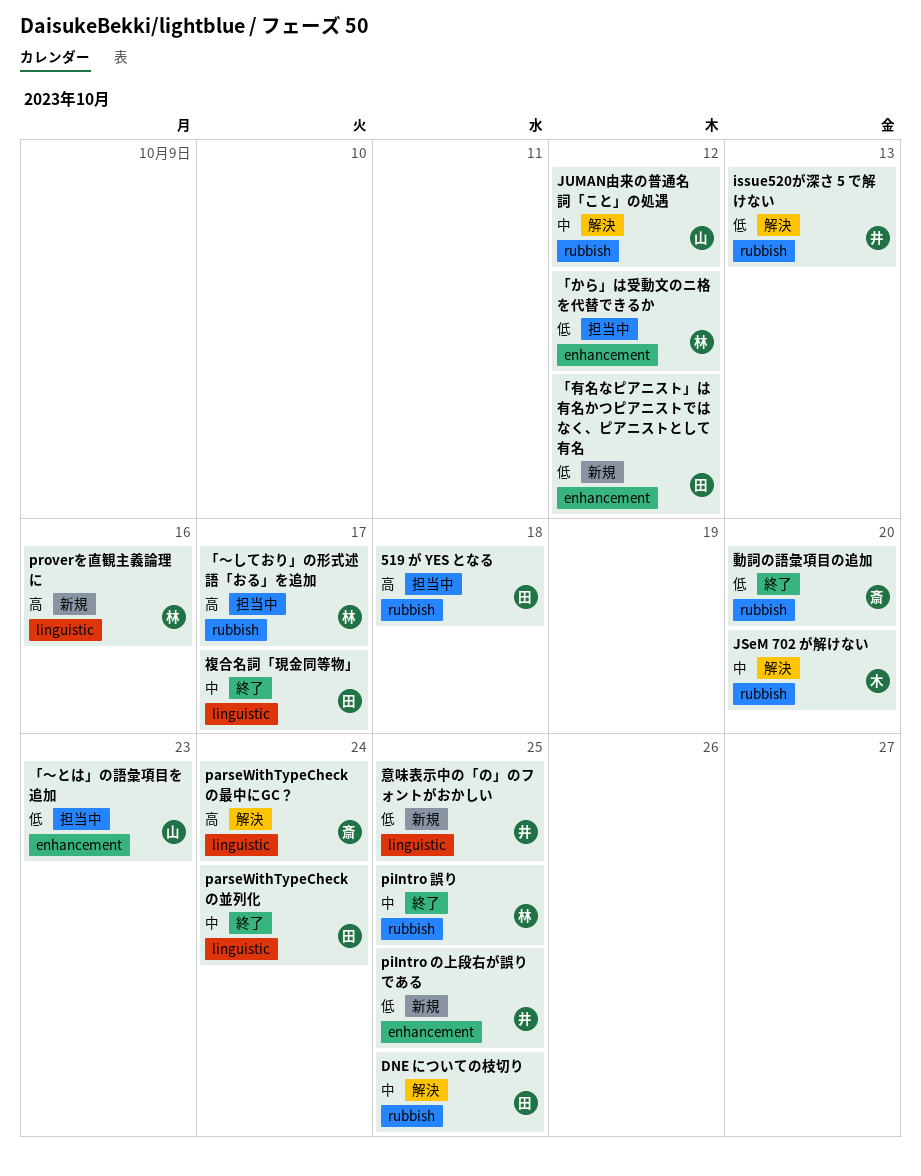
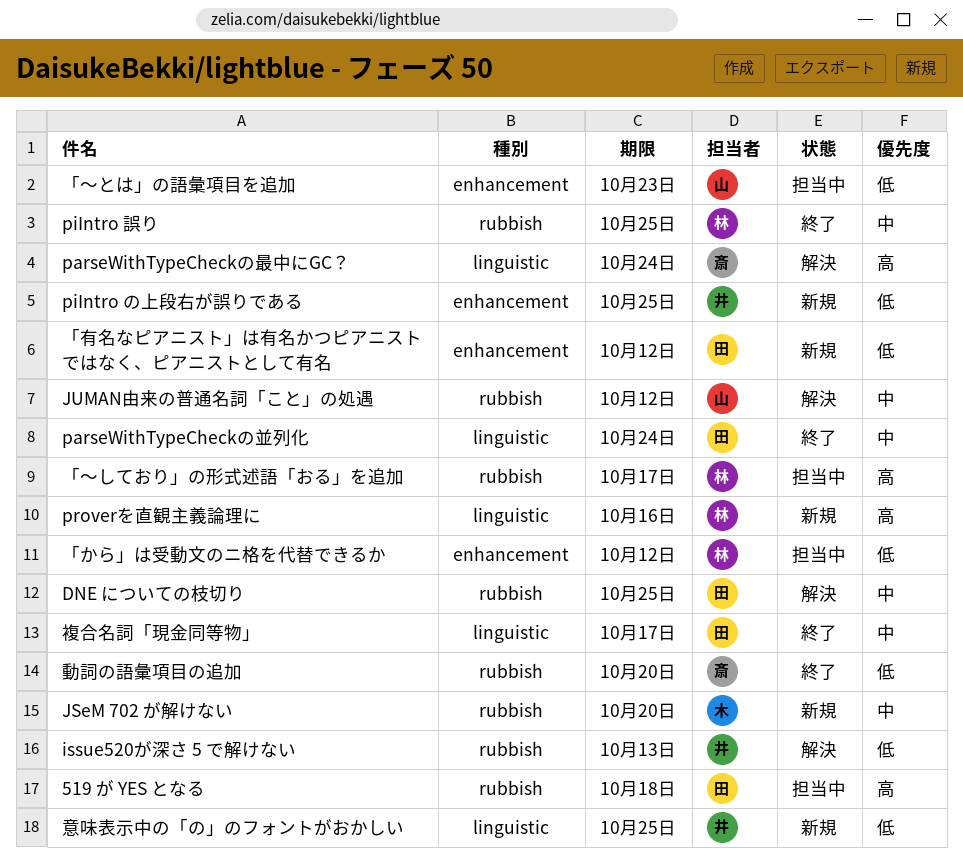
JSeM 702 が解けない, status: 解決 -> 新規

